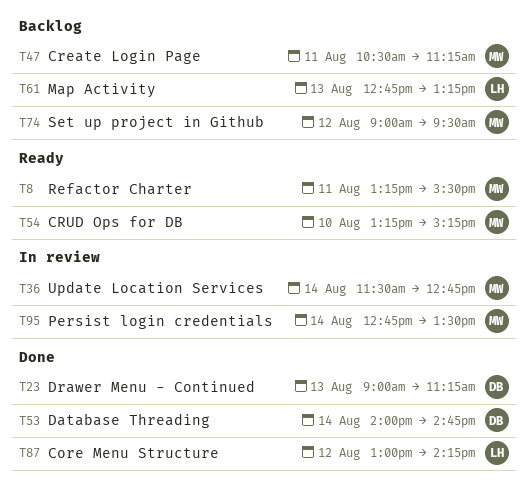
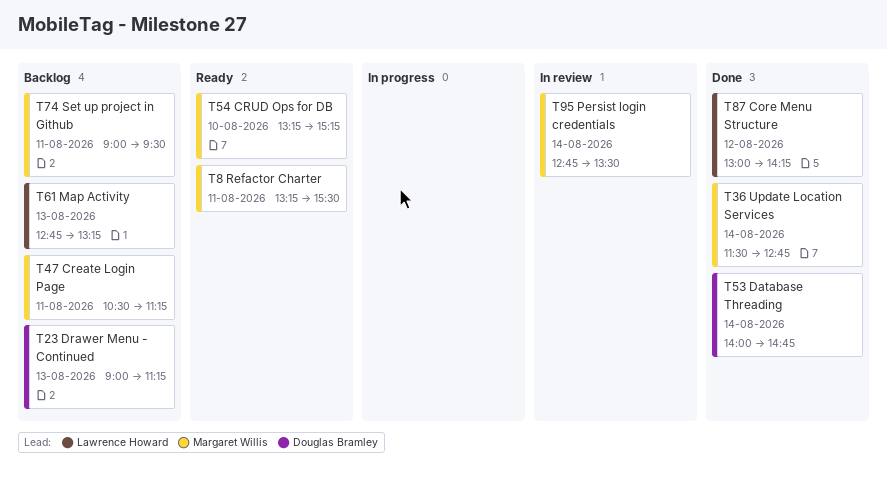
T23, status: Done -> Backlog
T36, status: In review -> Done
T74, day: Aug 12 -> Aug 11

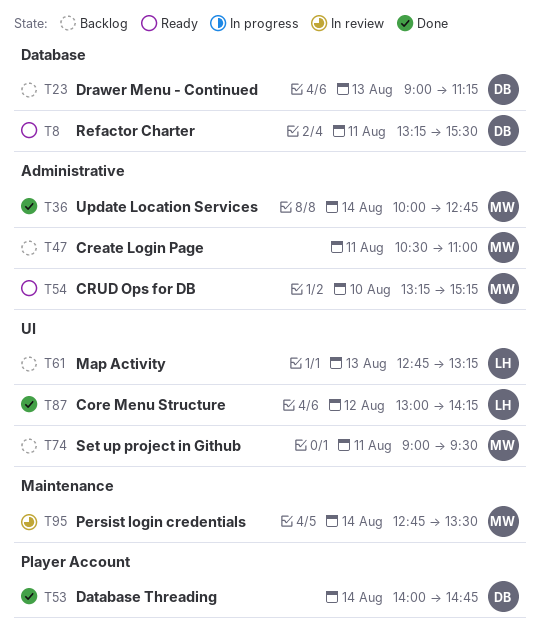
T8, owner: Margaret Willis -> Douglas Bramley
T36, begins: 11:30 -> 10:00
T47, ends: 11:15 -> 11:00

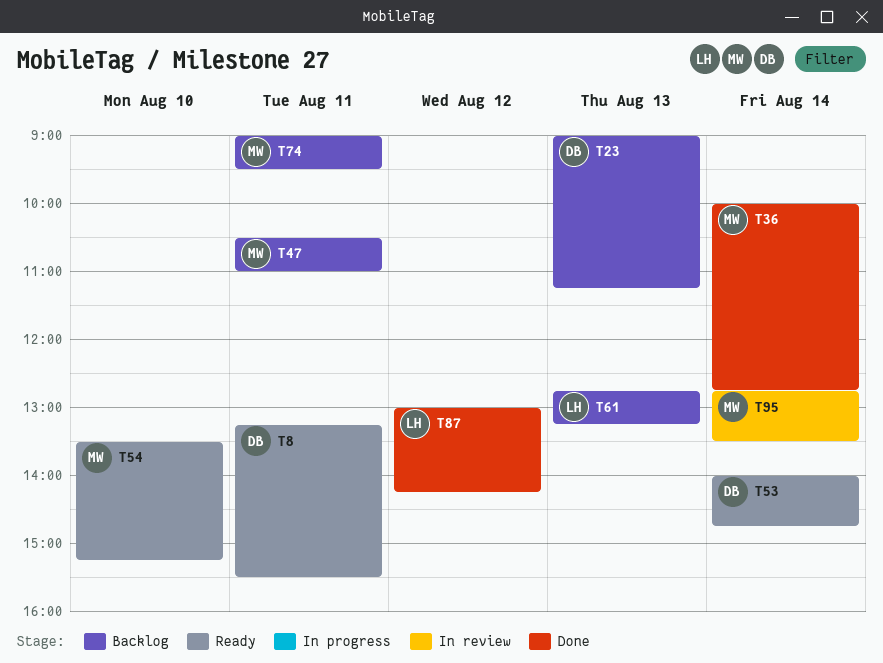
T53, status: Done -> Ready
T54, begins: 13:15 -> 13:30

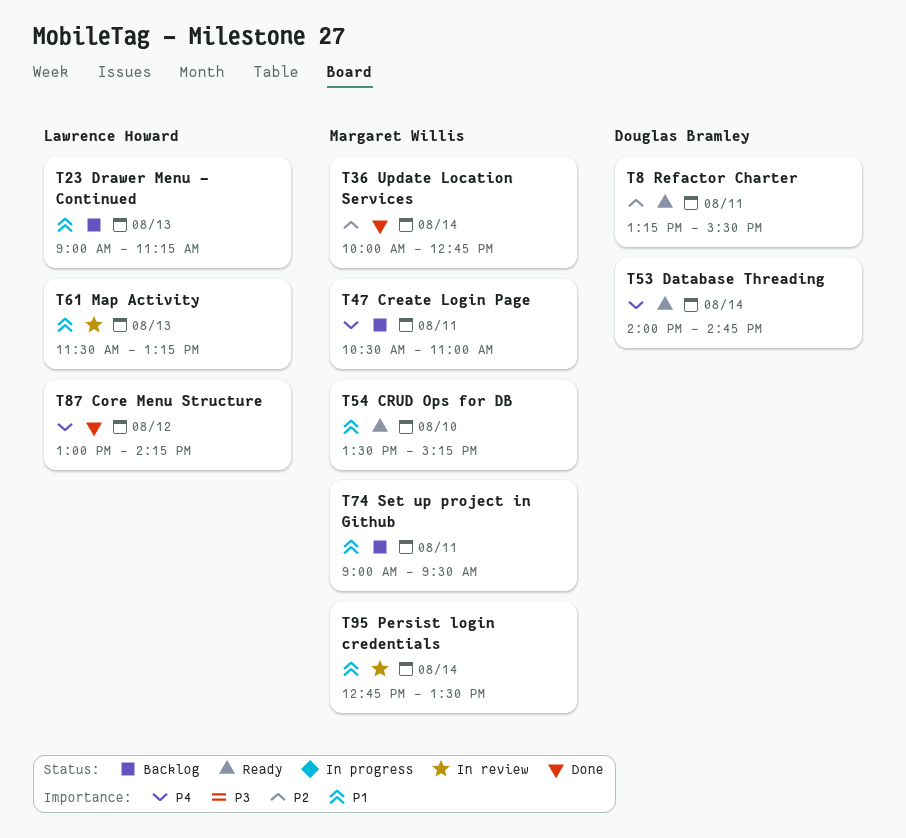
T23, owner: Douglas Bramley -> Lawrence Howard
T61, status: Backlog -> In review
T61, begins: 12:45 -> 11:30

